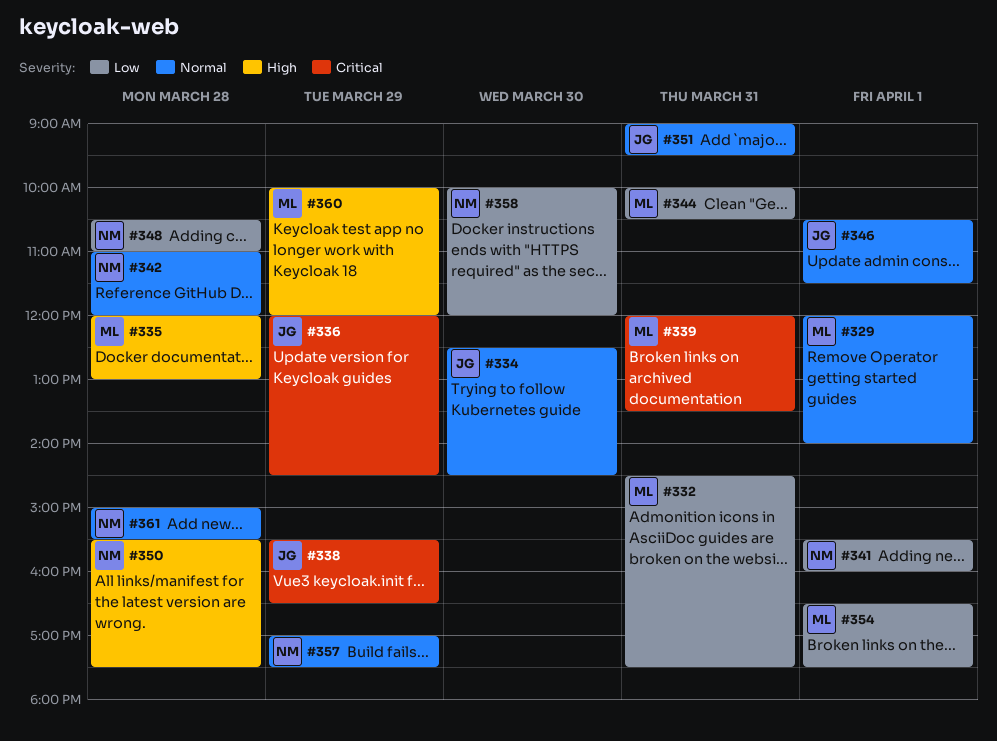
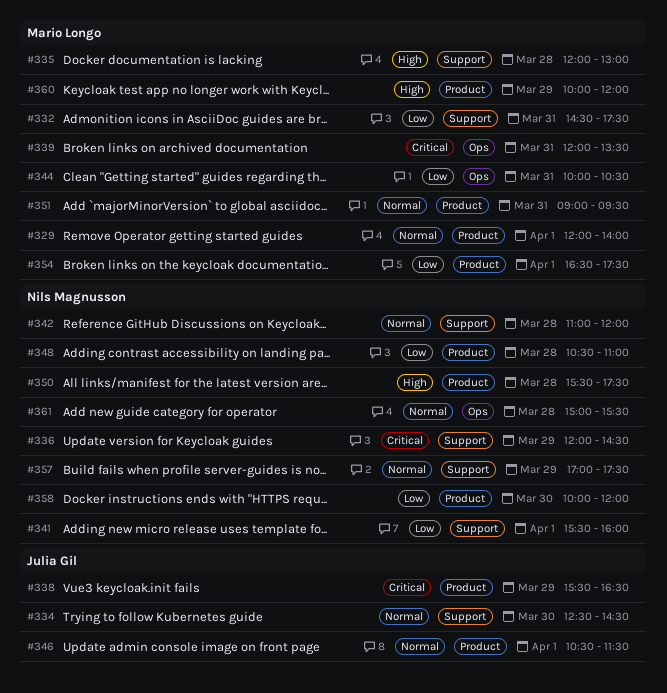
#336, owner: Julia Gil -> Nils Magnusson
#351, owner: Julia Gil -> Mario Longo

